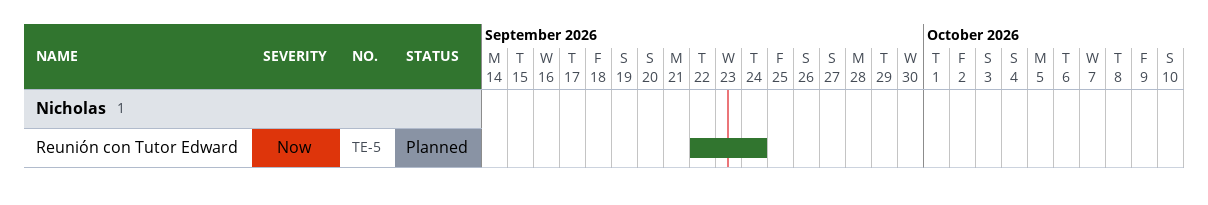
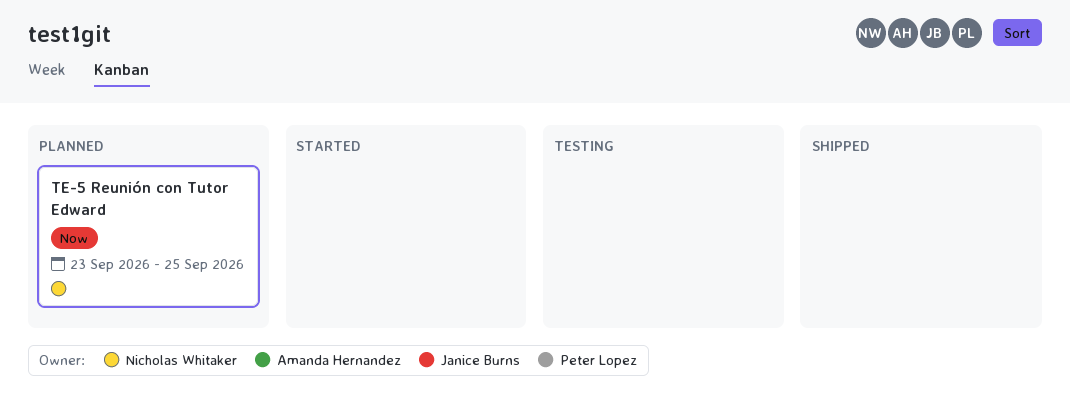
TE-5, start: Sep 22 -> Sep 23
TE-5, due: Sep 24 -> Sep 25

